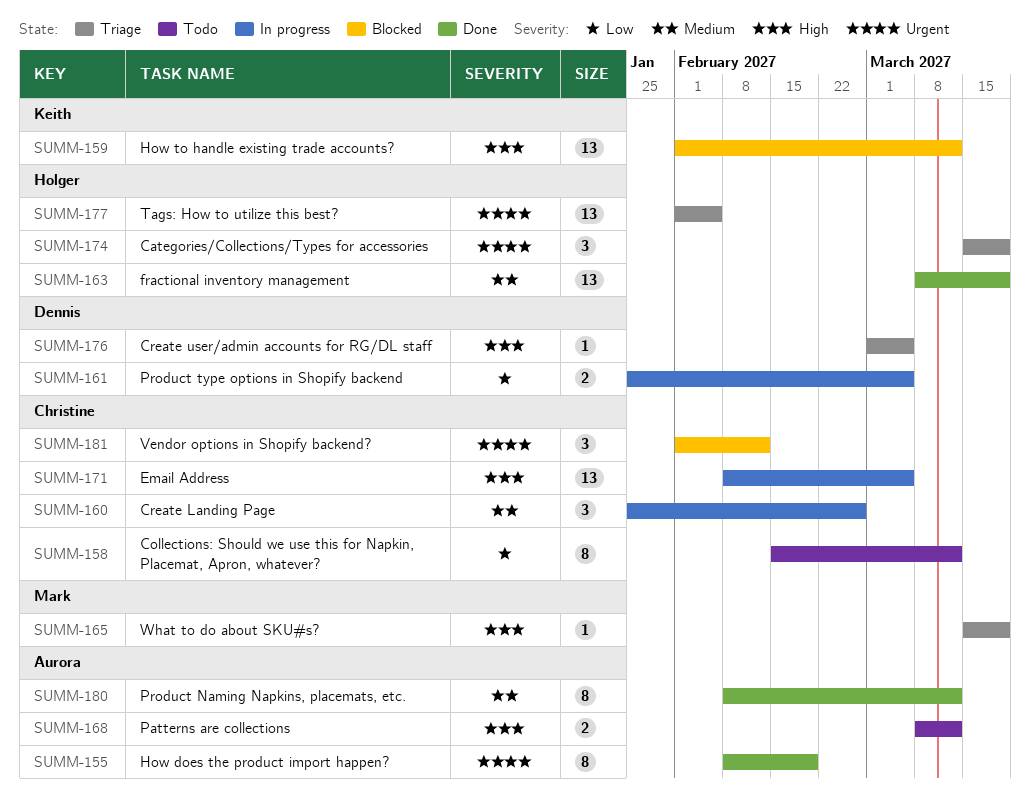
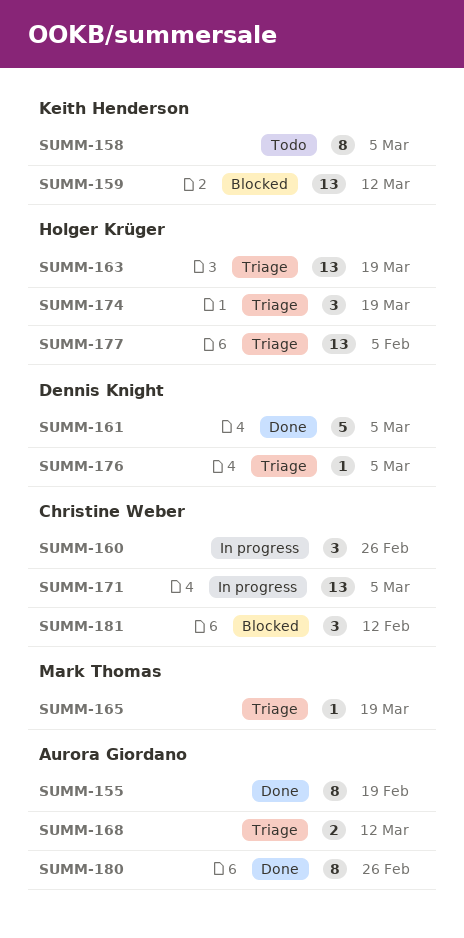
SUMM-158, owner: Christine Weber -> Keith Henderson
SUMM-158, due: Mar 12 -> Mar 5
SUMM-161, status: In progress -> Done
SUMM-161, estimate: 2 -> 5
SUMM-163, status: Done -> Triage
SUMM-168, status: Todo -> Triage
SUMM-180, due: Mar 12 -> Feb 26

